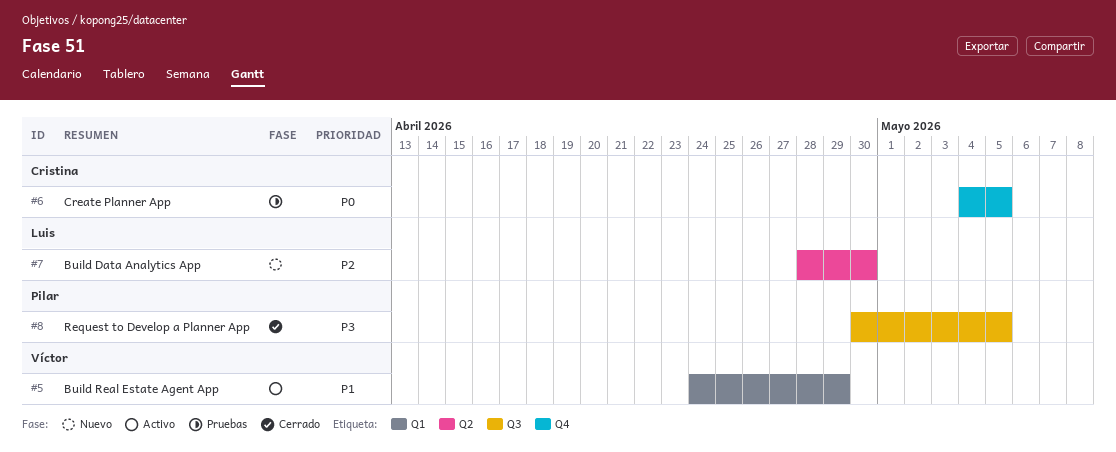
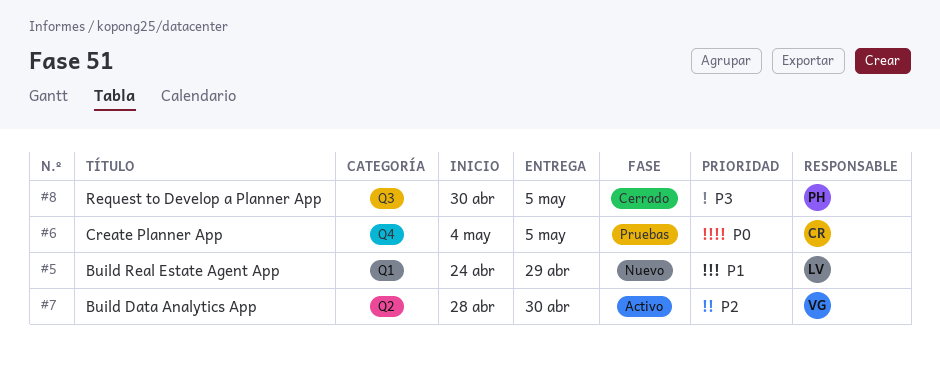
#5, status: Activo -> Nuevo
#5, owner: Víctor -> Luis
#7, status: Nuevo -> Activo
#7, owner: Luis -> Víctor

